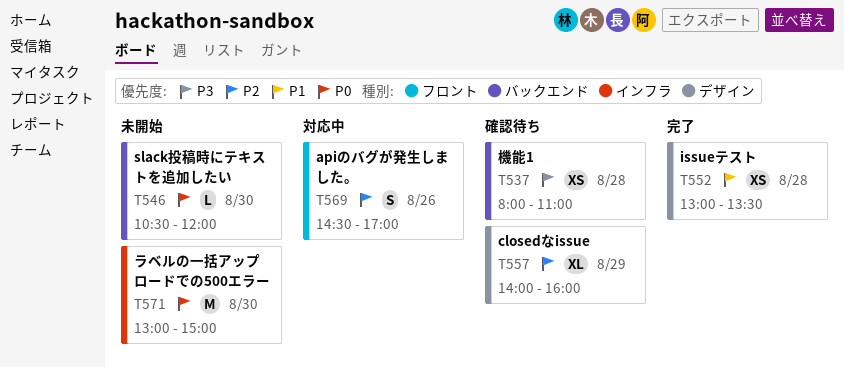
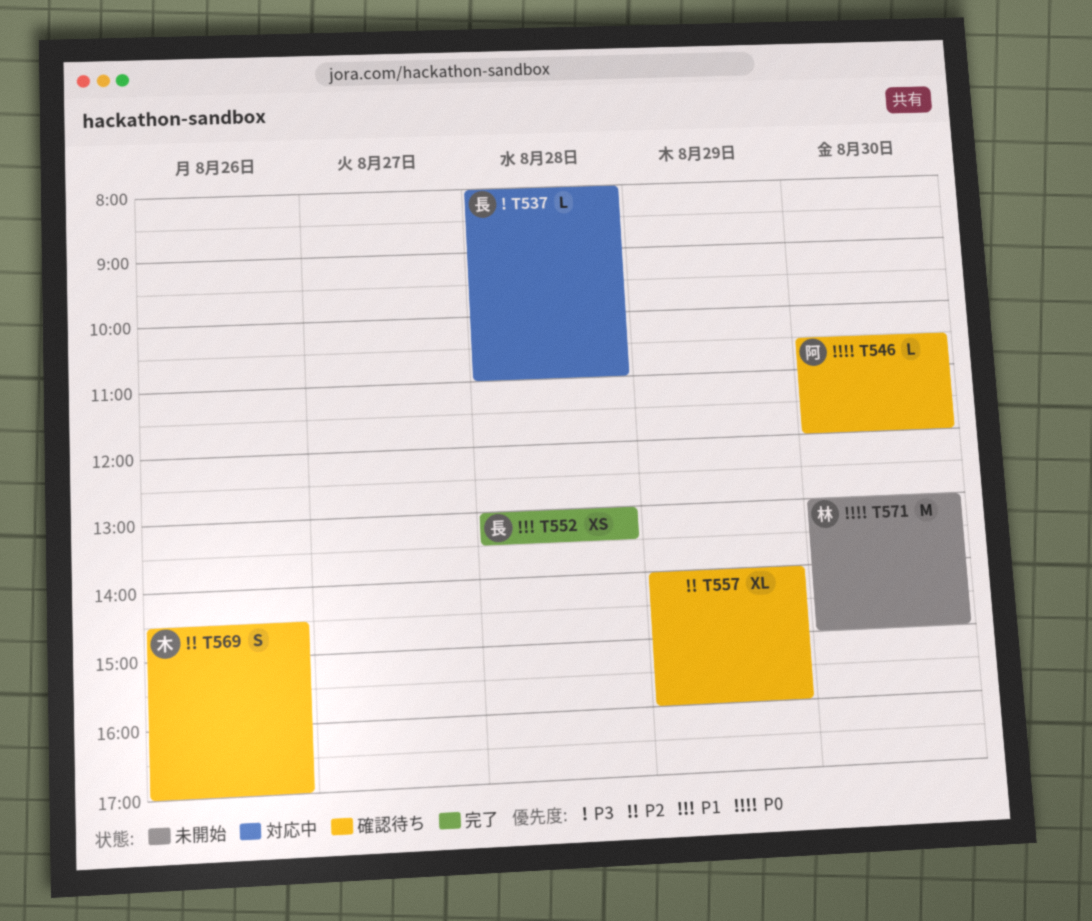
T537, status: 確認待ち -> 対応中
T537, estimate: XS -> L
T546, status: 未開始 -> 確認待ち
T569, status: 対応中 -> 確認待ち

